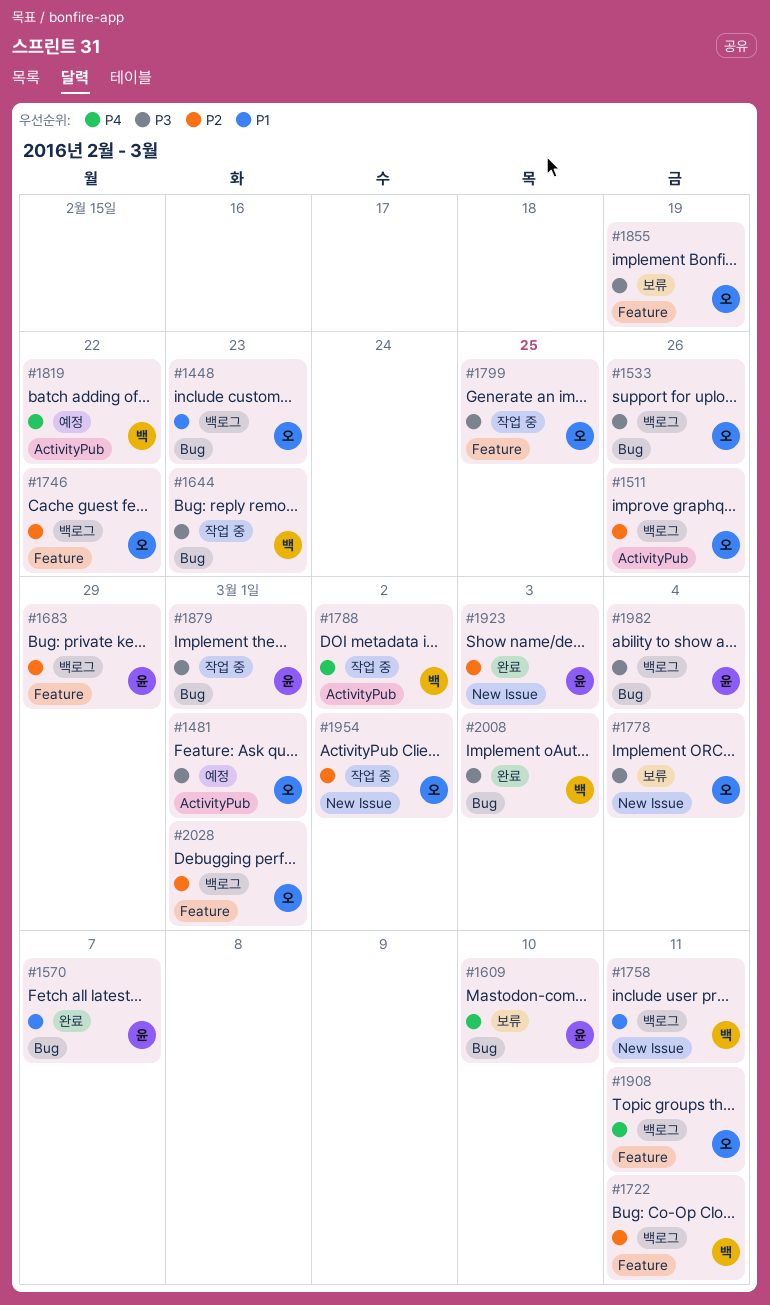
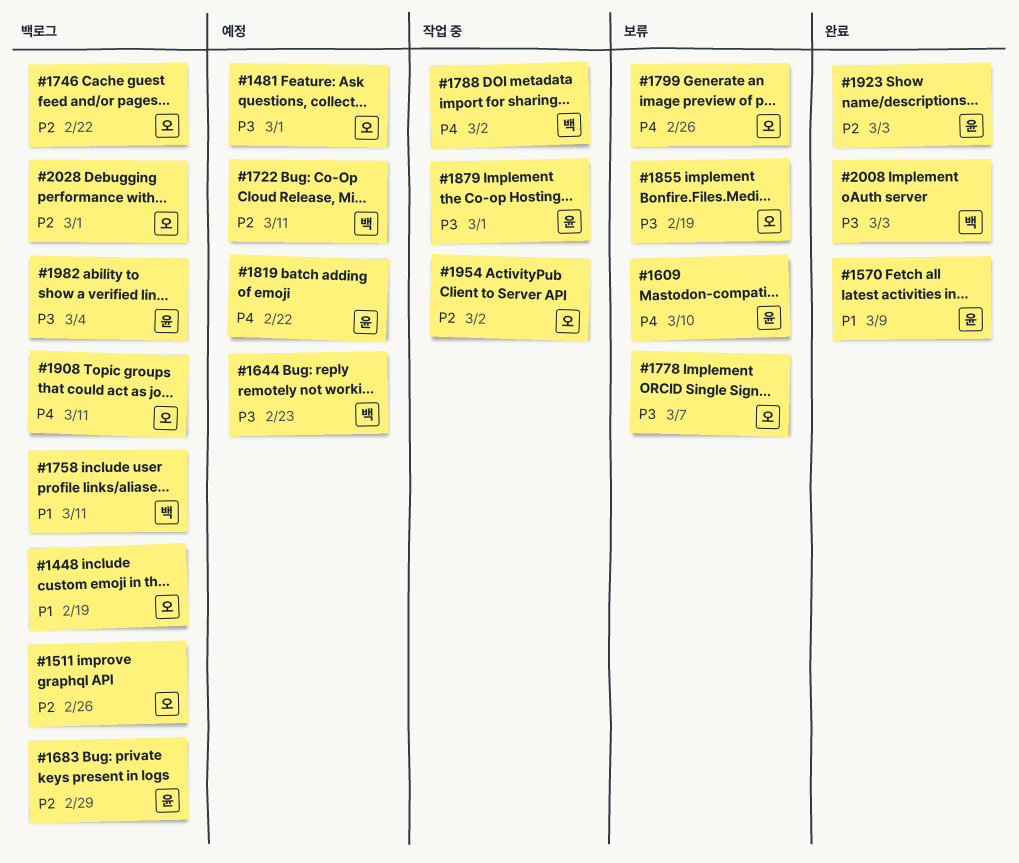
#1448, due: Feb 23 -> Feb 19
#1533: present -> none
#1570, due: Mar 7 -> Mar 9
#1644, status: 작업 중 -> 예정
#1722, status: 백로그 -> 예정
#1778, due: Mar 4 -> Mar 7
#1799, status: 작업 중 -> 보류
#1799, priority: P3 -> P4
#1799, due: Feb 25 -> Feb 26
#1819, owner: 백 -> 윤

